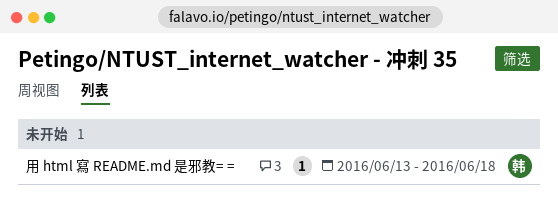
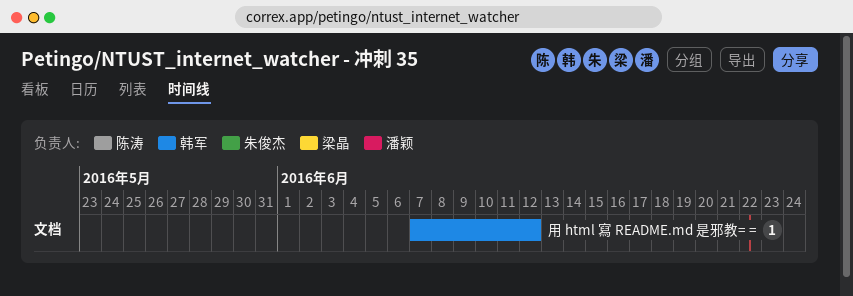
用 html 寫 README.md 是邪教= =, start: Jun 13 -> Jun 7
用 html 寫 README.md 是邪教= =, due: Jun 18 -> Jun 12

